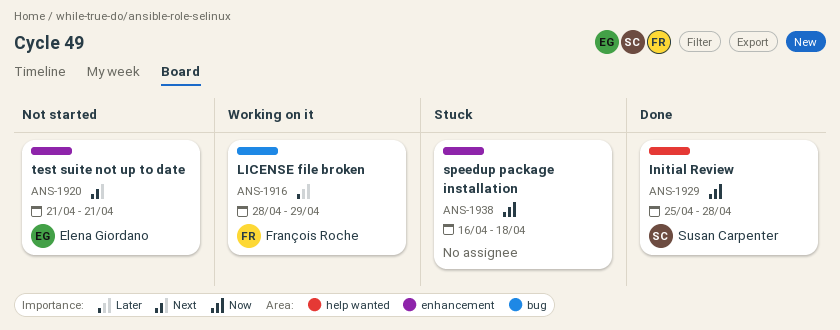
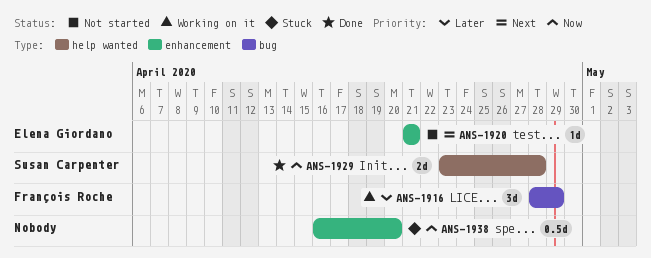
ANS-1929, start: Apr 25 -> Apr 23
ANS-1938, due: Apr 18 -> Apr 20

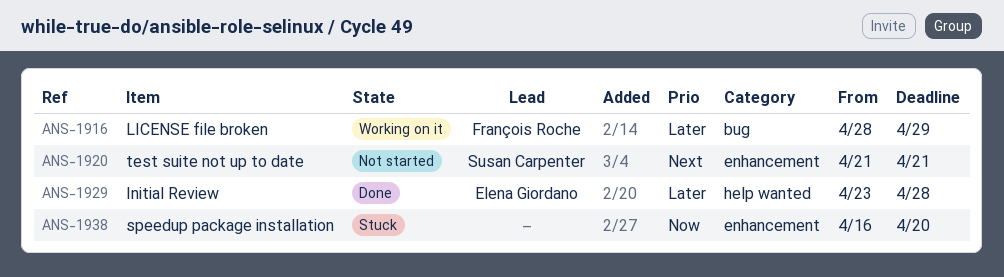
ANS-1920, owner: Elena Giordano -> Susan Carpenter
ANS-1929, owner: Susan Carpenter -> Elena Giordano
ANS-1929, priority: Now -> Later

